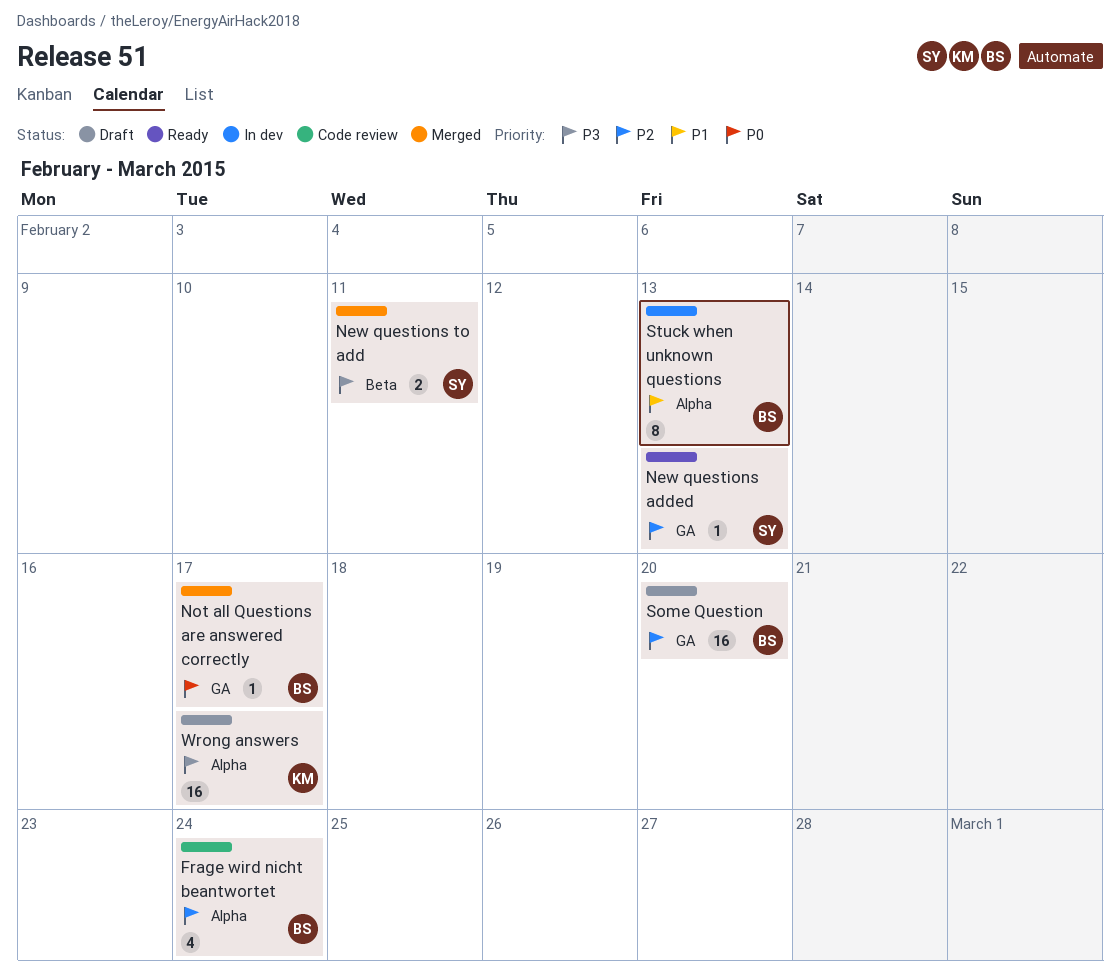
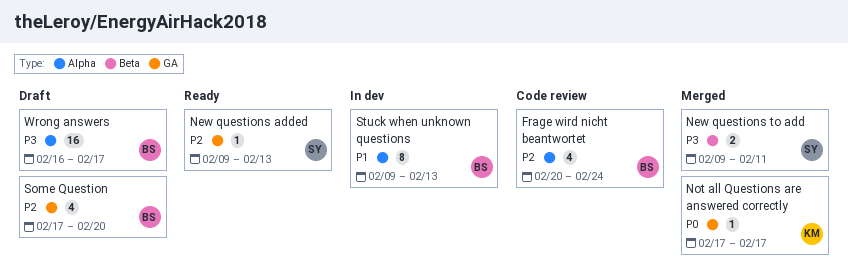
Not all Questions are answered correctly, owner: BS -> KM
Some Question, estimate: 16 -> 4
Wrong answers, owner: KM -> BS

